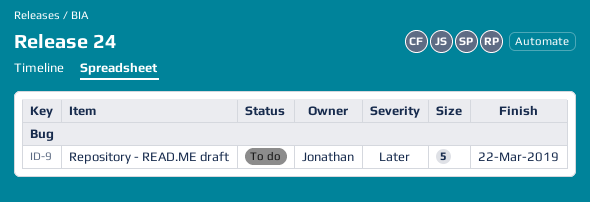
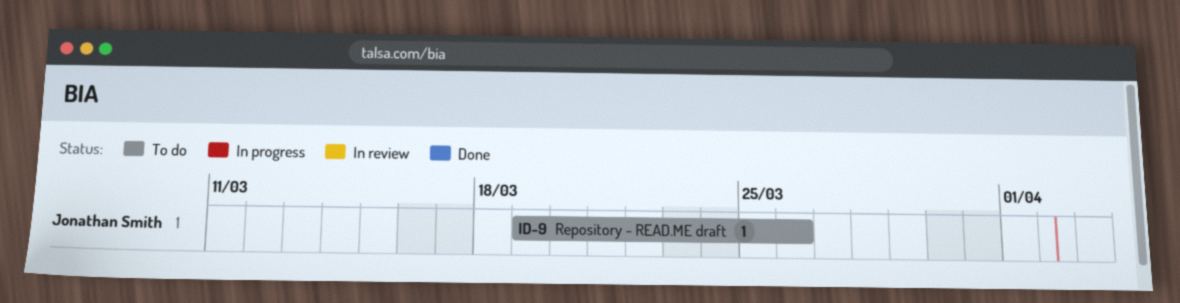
ID-9, estimate: 5 -> 1
ID-9, due: Mar 22 -> Mar 26

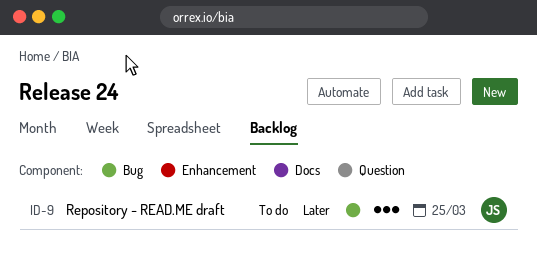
ID-9, estimate: 1 -> 3
ID-9, due: Mar 26 -> Mar 25

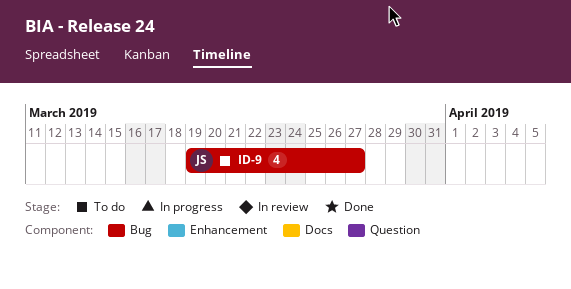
ID-9, estimate: 3 -> 4
ID-9, due: Mar 25 -> Mar 27

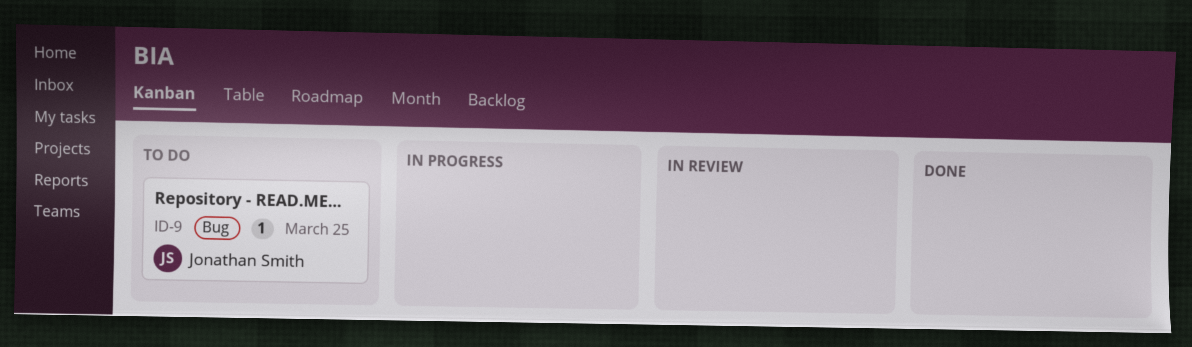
ID-9, estimate: 4 -> 1
ID-9, due: Mar 27 -> Mar 25

